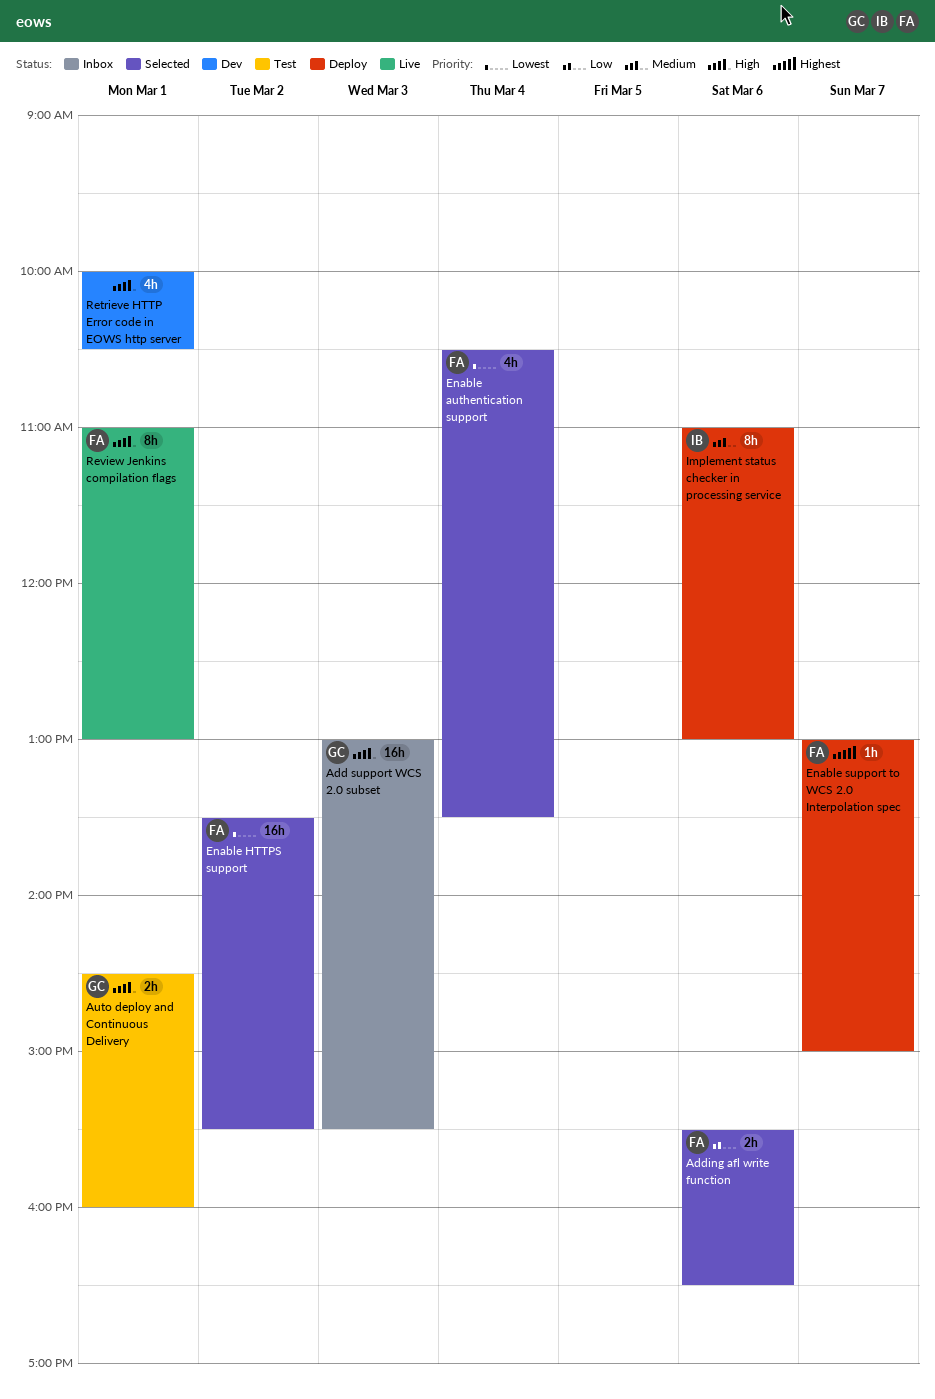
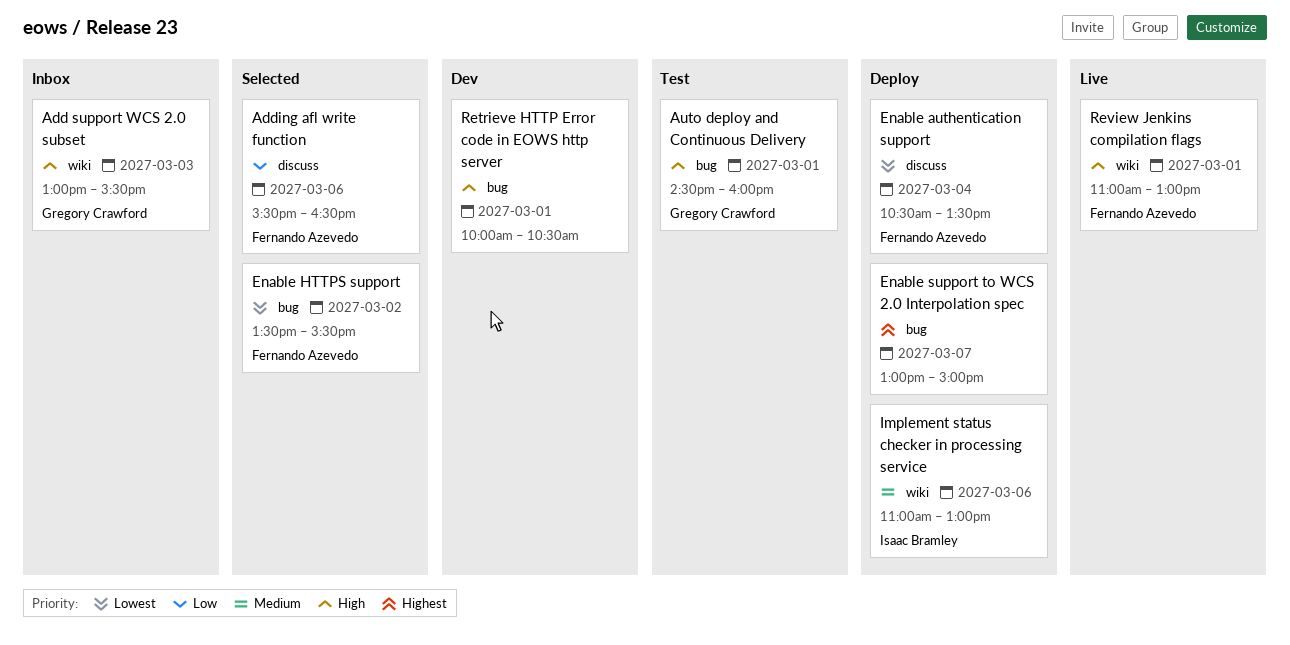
Enable authentication support, status: Selected -> Deploy
Enable support to WCS 2.0 Interpolation spec, owner: Fernando Azevedo -> none

